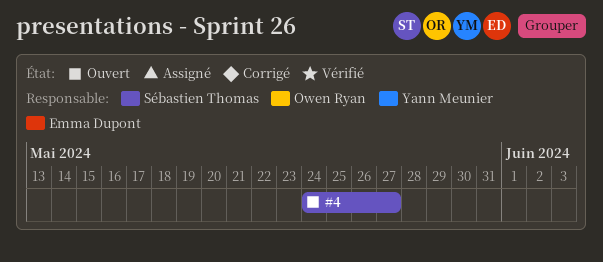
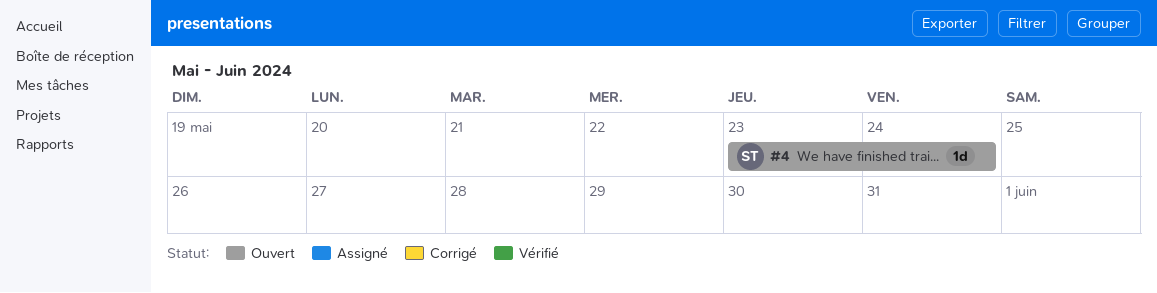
#4, start: May 24 -> May 23
#4, due: May 27 -> May 24

